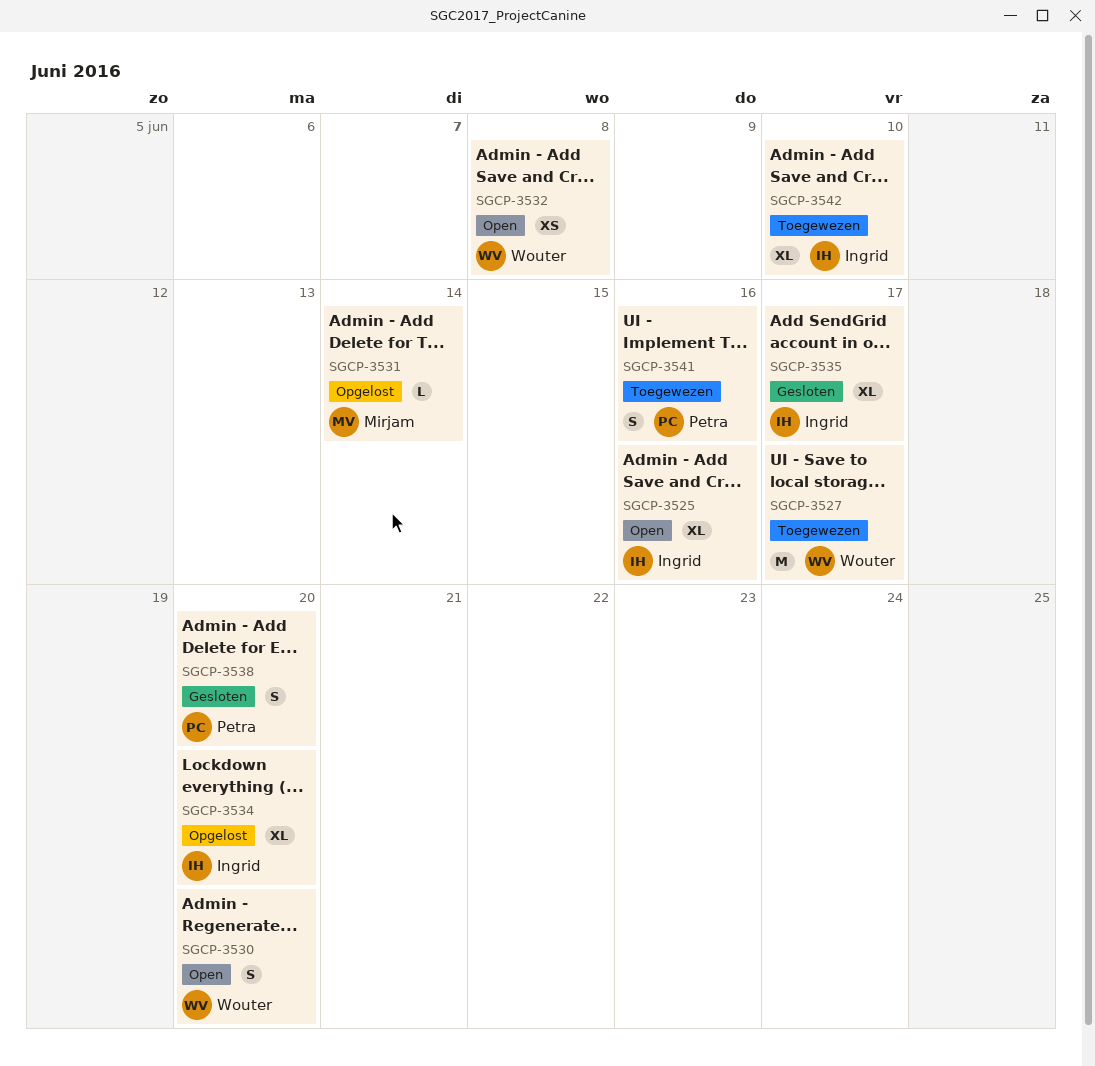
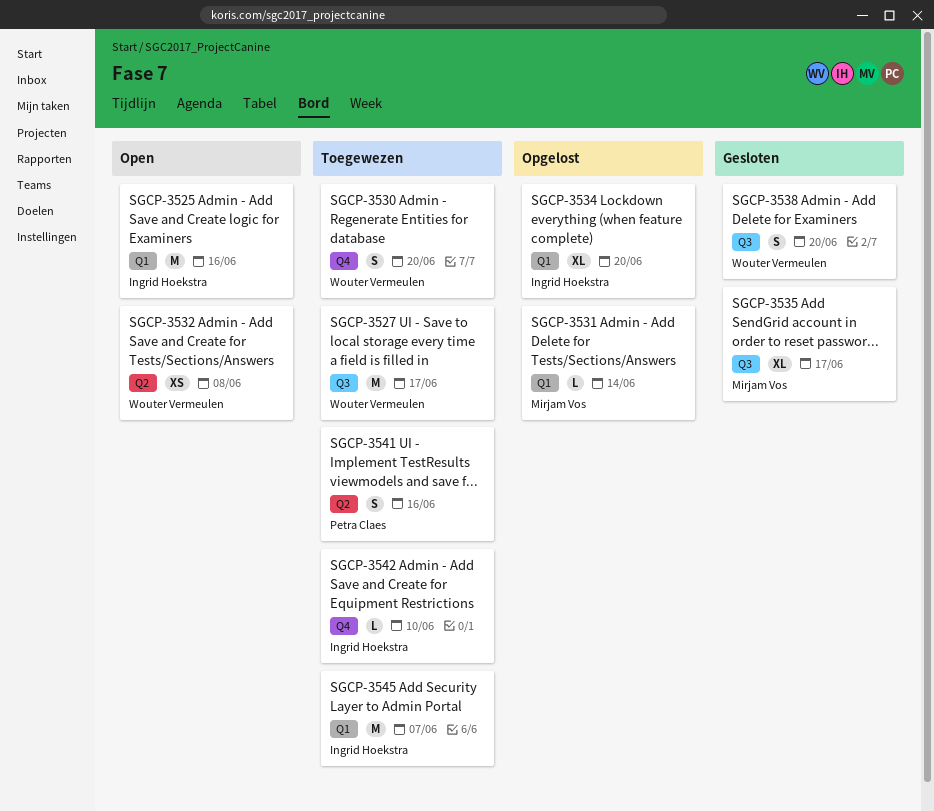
SGCP-3525, estimate: XL -> M
SGCP-3530, status: Open -> Toegewezen
SGCP-3535, owner: Ingrid Hoekstra -> Mirjam Vos
SGCP-3538, owner: Petra Claes -> Wouter Vermeulen
SGCP-3542, estimate: XL -> L
SGCP-3545: none -> present

